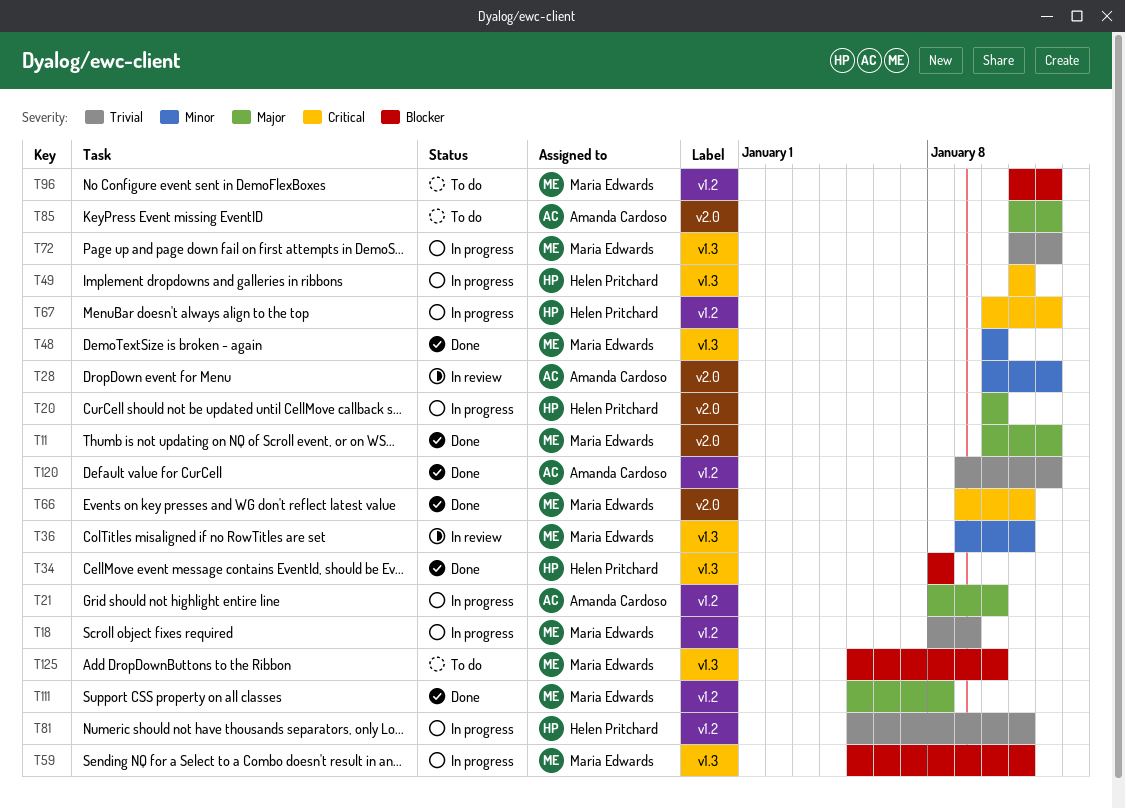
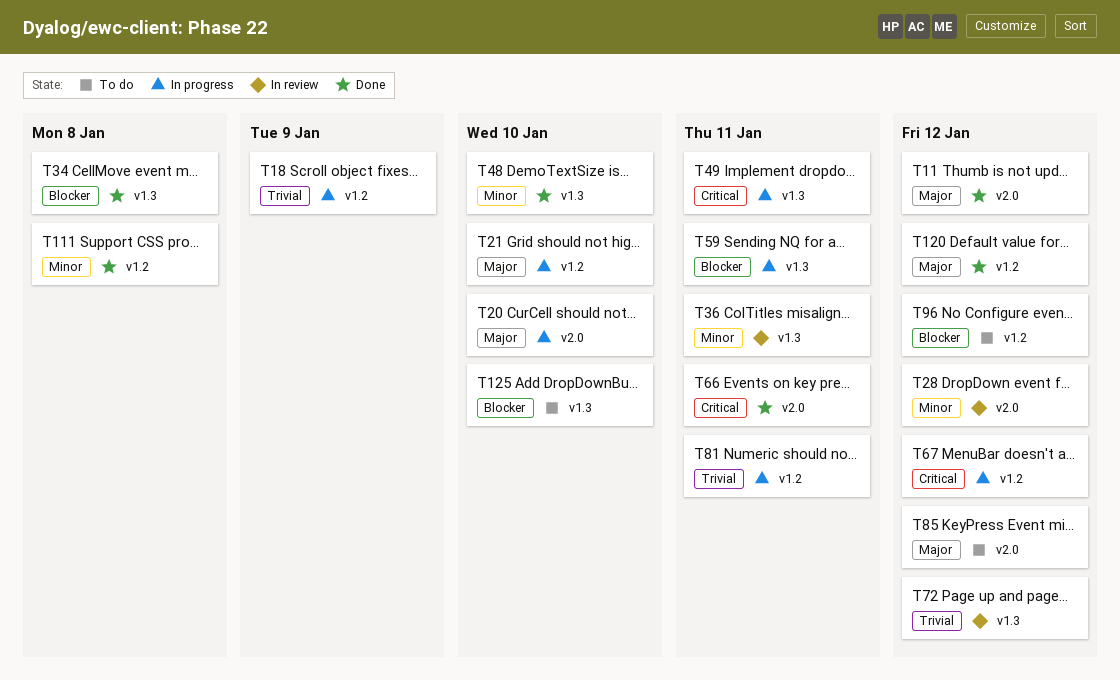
T72, status: In progress -> In review
T111, priority: Major -> Minor
T120, priority: Trivial -> Major

